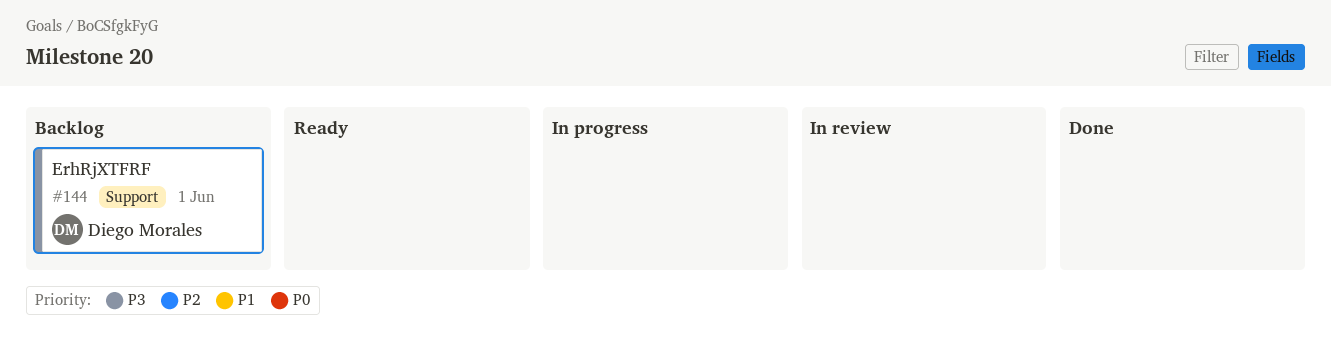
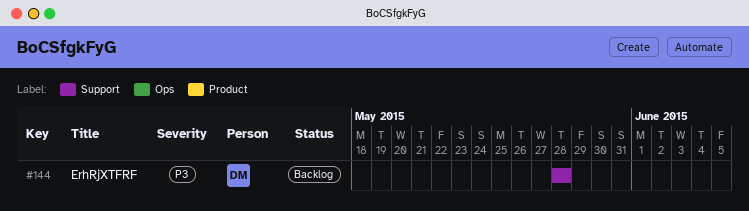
#144, due: Jun 1 -> May 28

